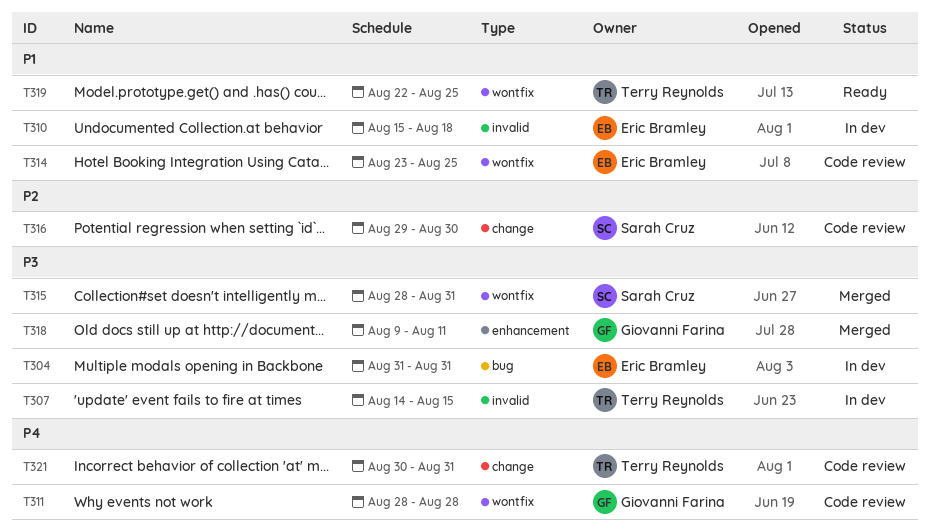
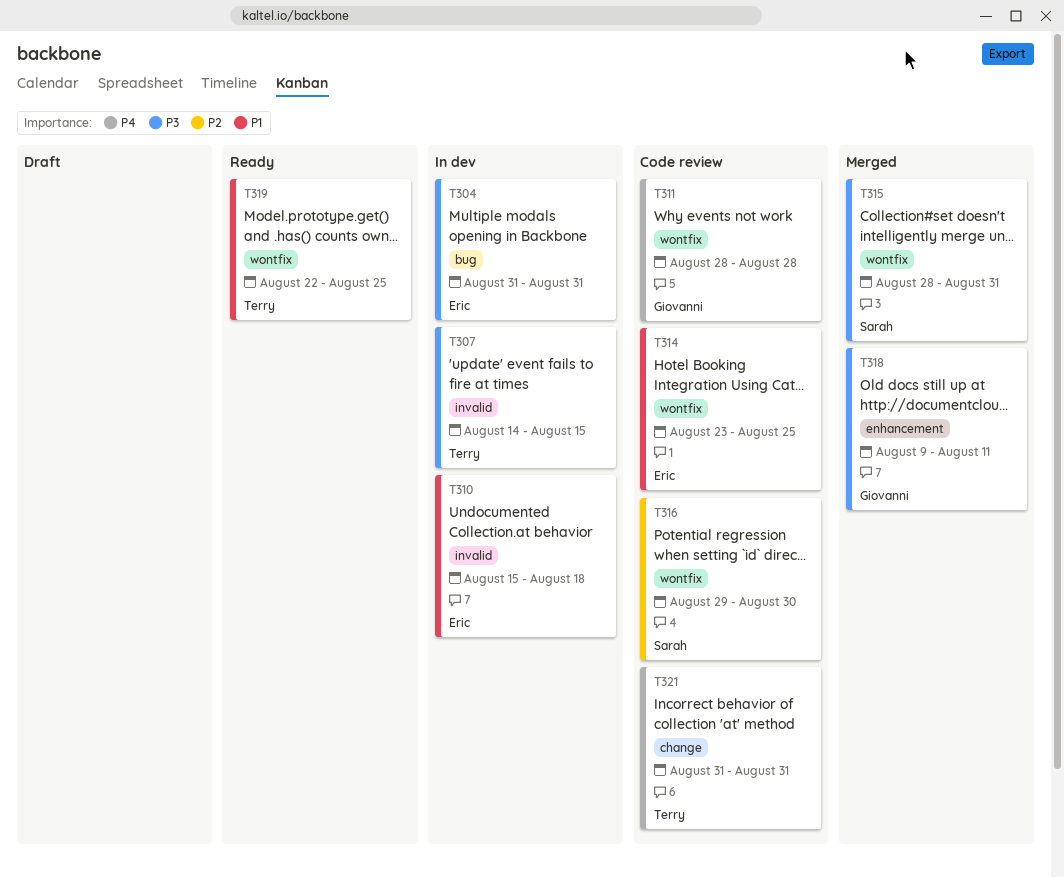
T316, label: change -> wontfix
T321, start: Aug 30 -> Aug 31

